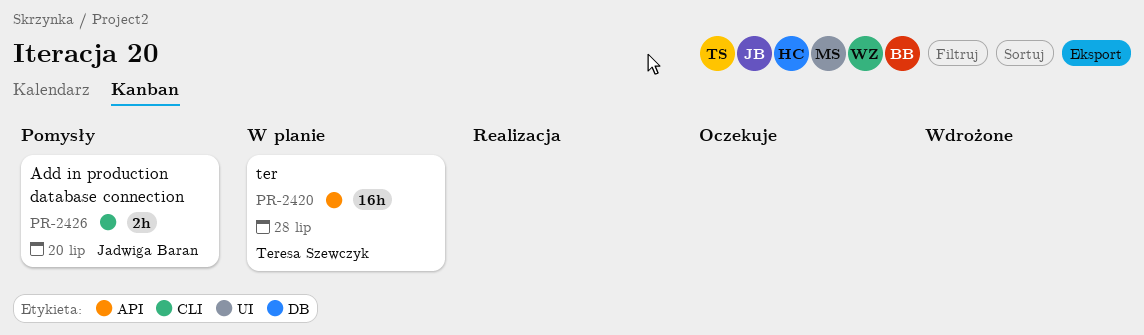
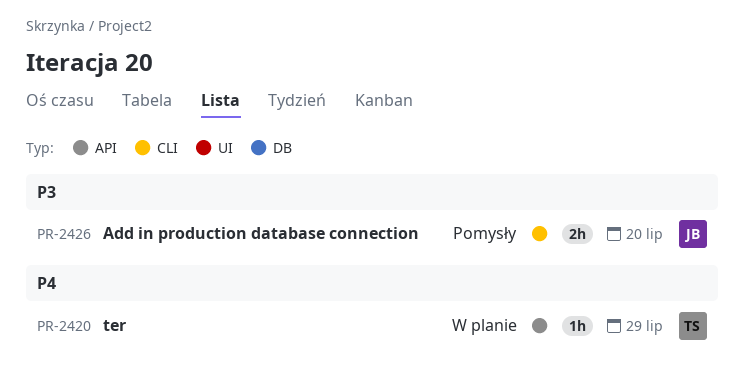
PR-2420, estimate: 16h -> 1h
PR-2420, due: Jul 28 -> Jul 29

